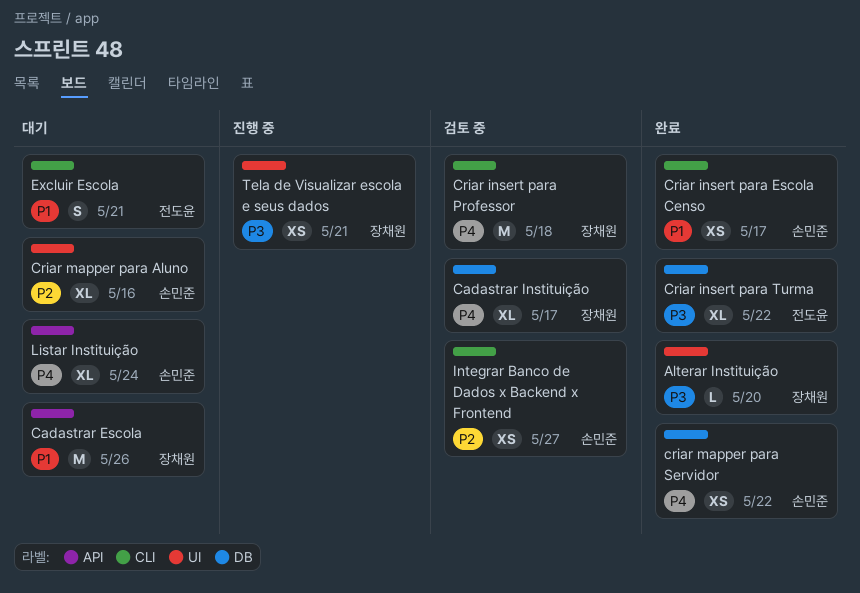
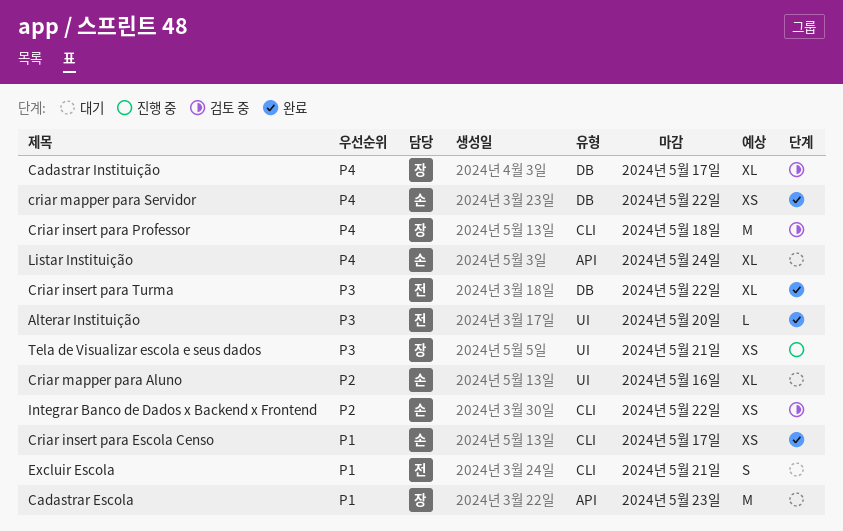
Alterar Instituição, owner: 장채원 -> 전도윤
Cadastrar Escola, due: May 26 -> May 23
Integrar Banco de Dados x Backend x Frontend, due: May 27 -> May 22

